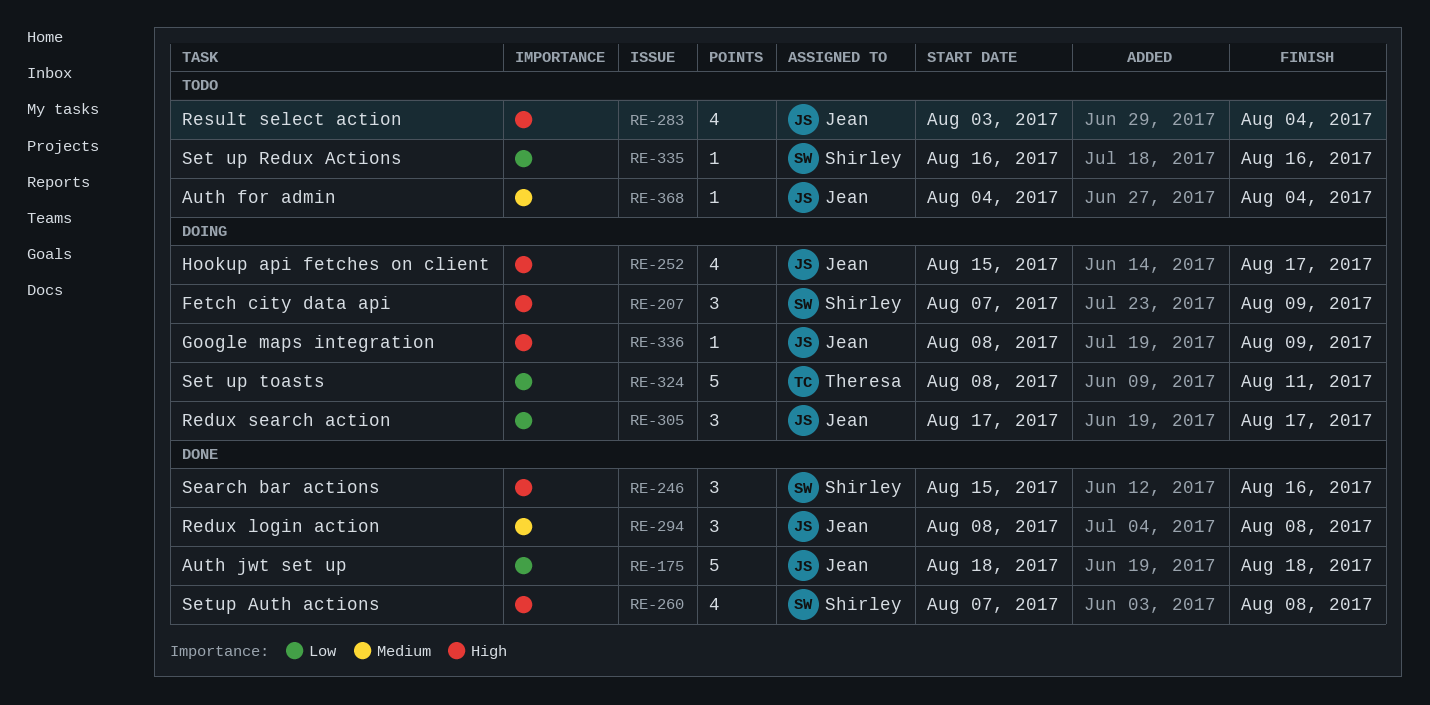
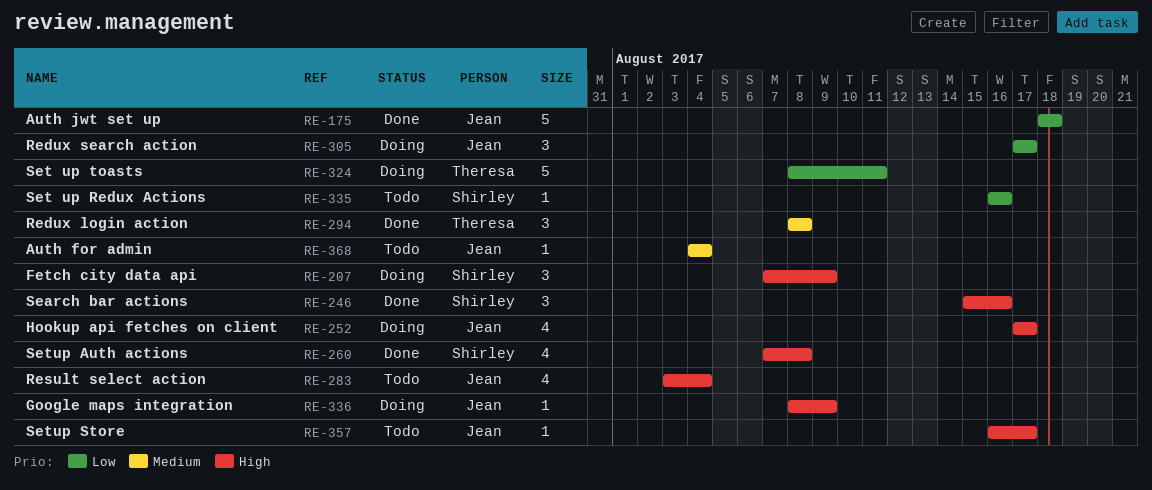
RE-252, start: Aug 15 -> Aug 17
RE-294, owner: Jean -> Theresa
RE-357: none -> present

